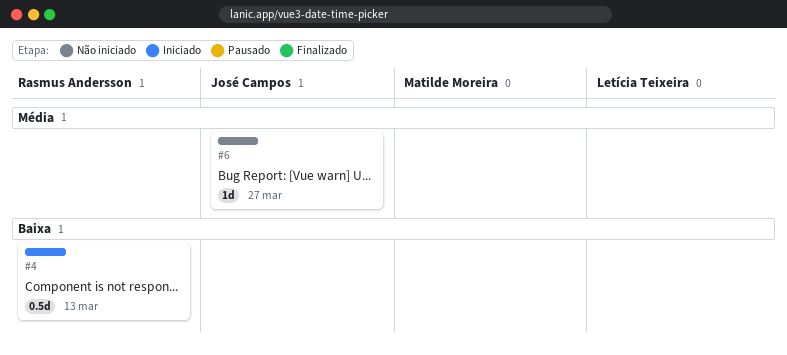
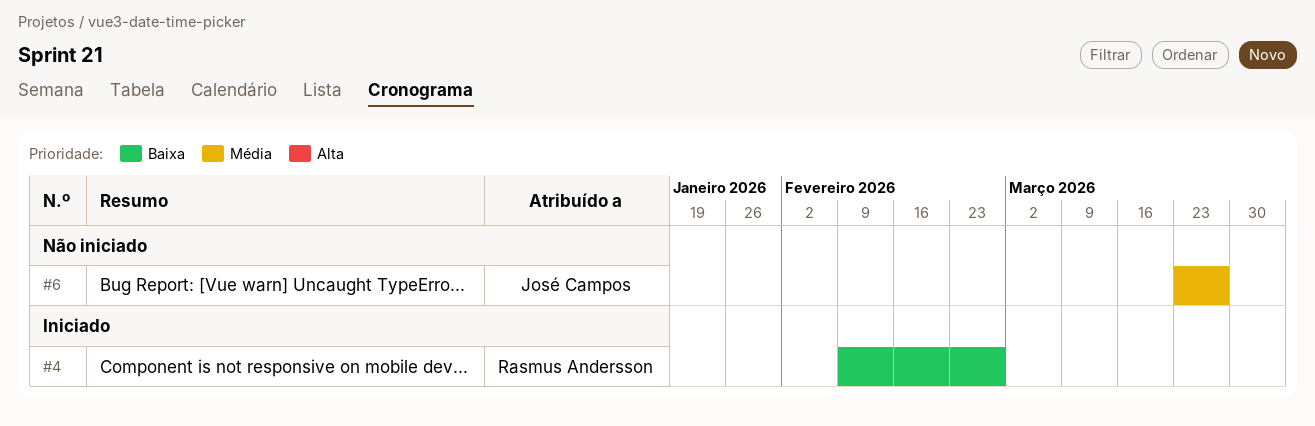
#4, due: Mar 13 -> Feb 27

